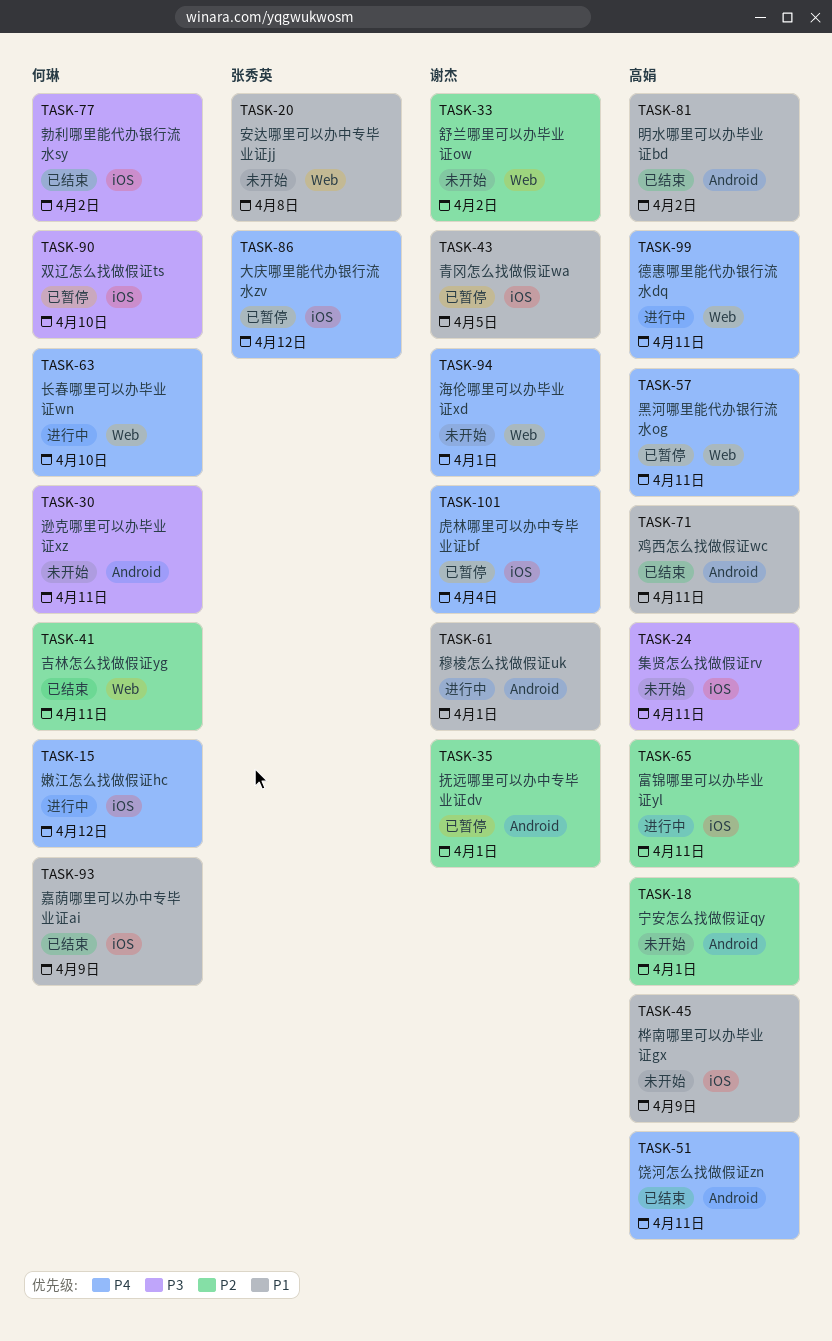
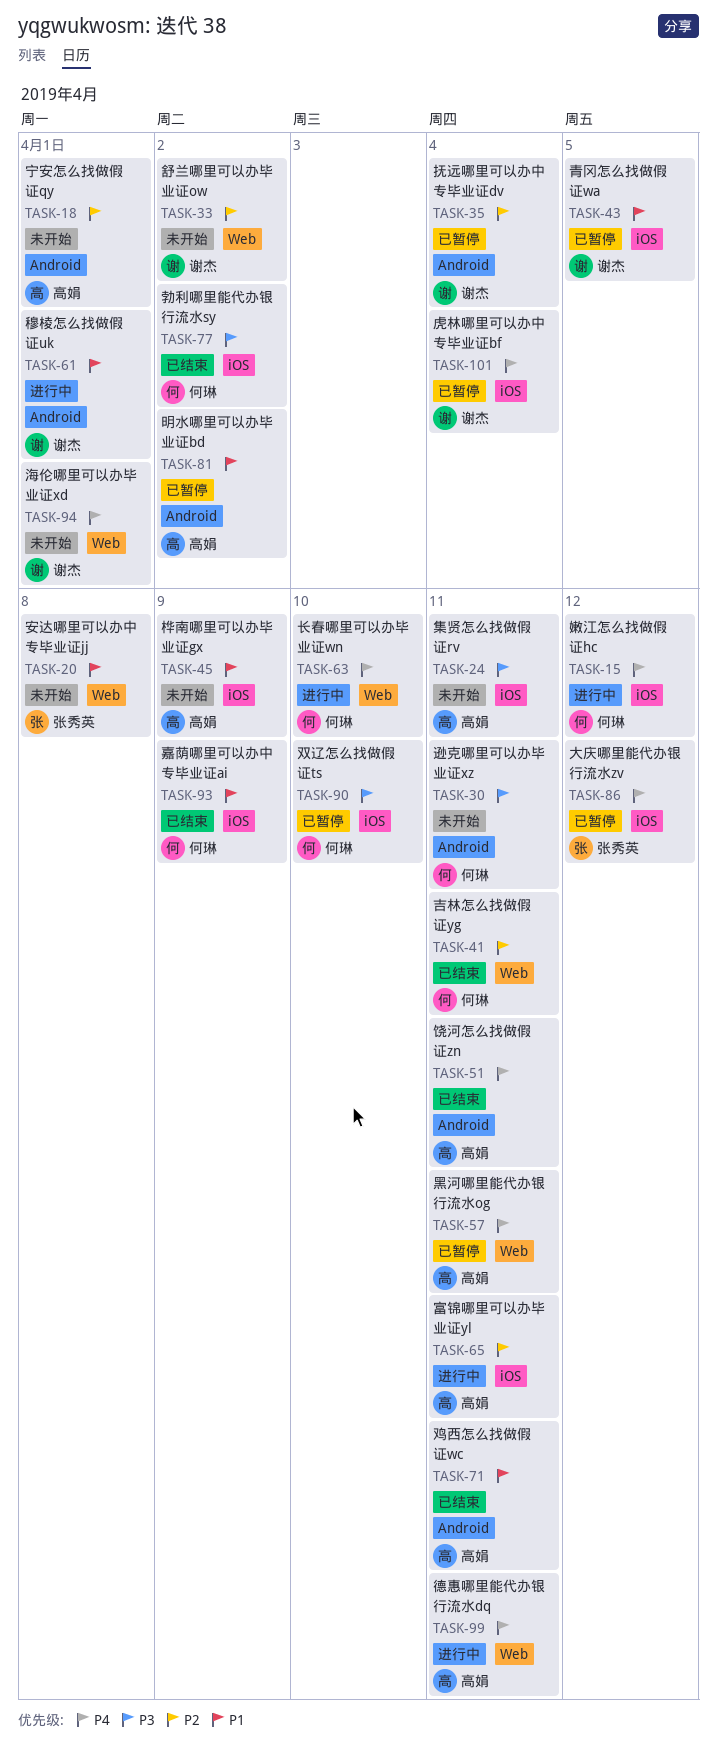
TASK-35, due: Apr 1 -> Apr 4
TASK-81, status: 已结束 -> 已暂停

